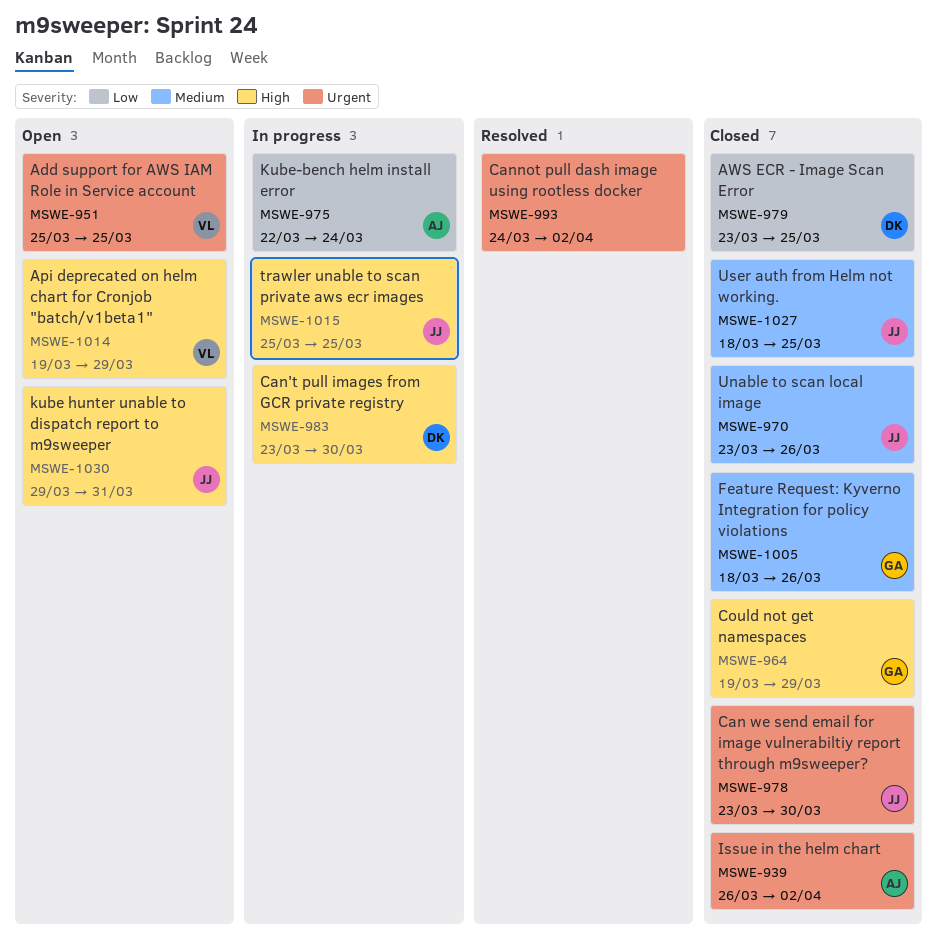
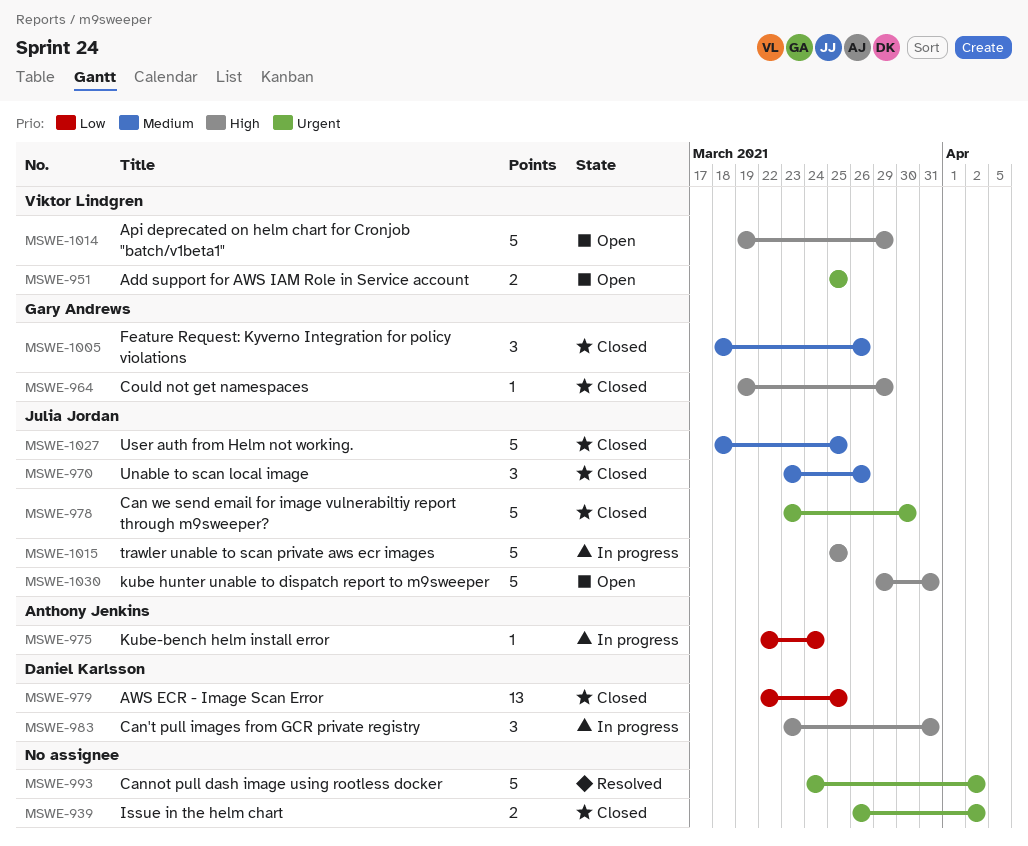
MSWE-939, owner: Anthony Jenkins -> none
MSWE-979, start: Mar 23 -> Mar 22
MSWE-983, due: Mar 30 -> Mar 31

